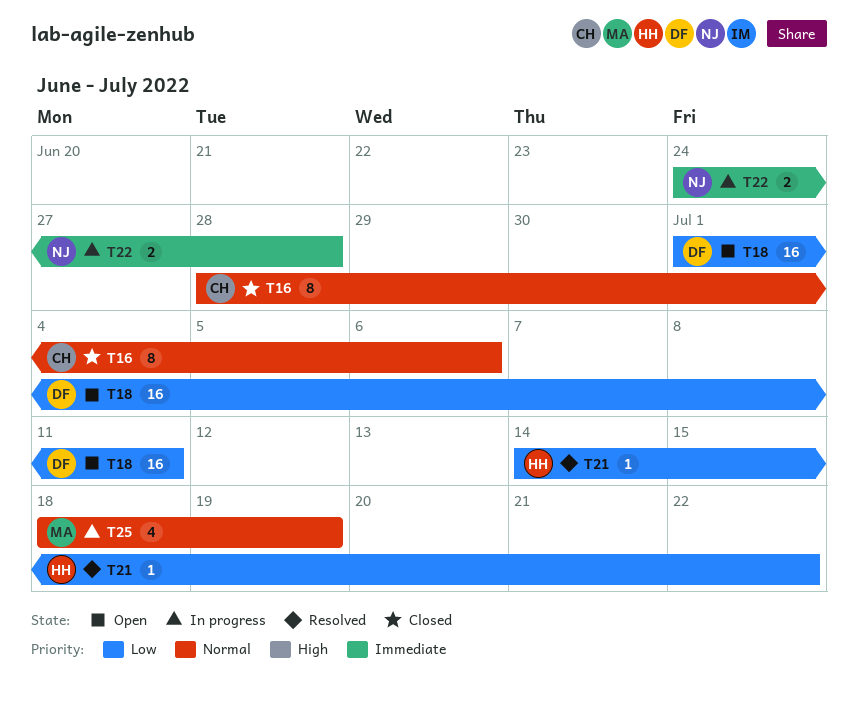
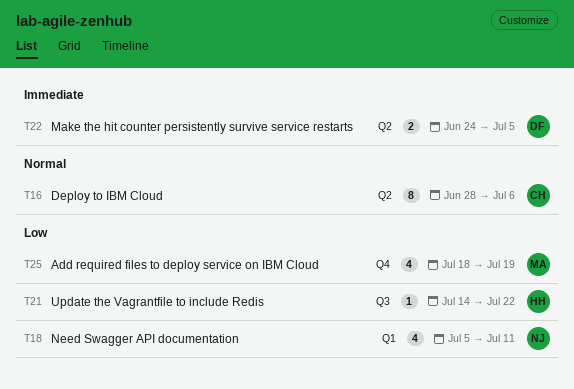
T18, owner: DF -> NJ
T18, estimate: 16 -> 4
T18, start: Jul 1 -> Jul 5
T22, owner: NJ -> DF
T22, due: Jun 28 -> Jul 5
T25, priority: Normal -> Low

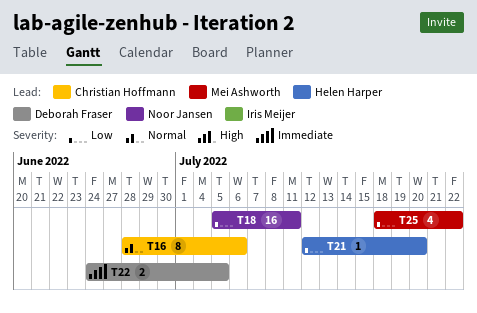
T18, estimate: 4 -> 16
T21, start: Jul 14 -> Jul 12
T21, due: Jul 22 -> Jul 20
T25, due: Jul 19 -> Jul 22

